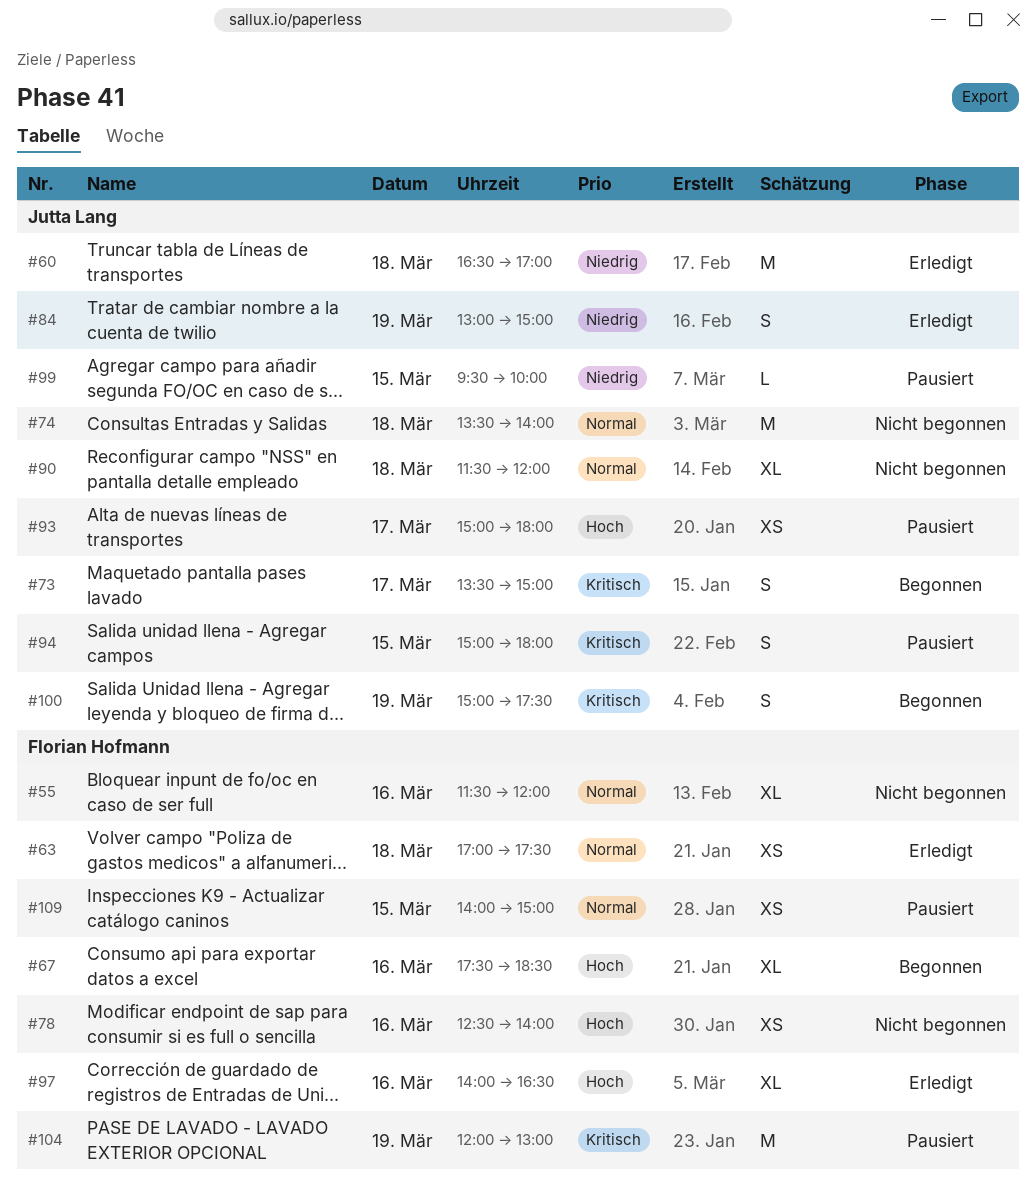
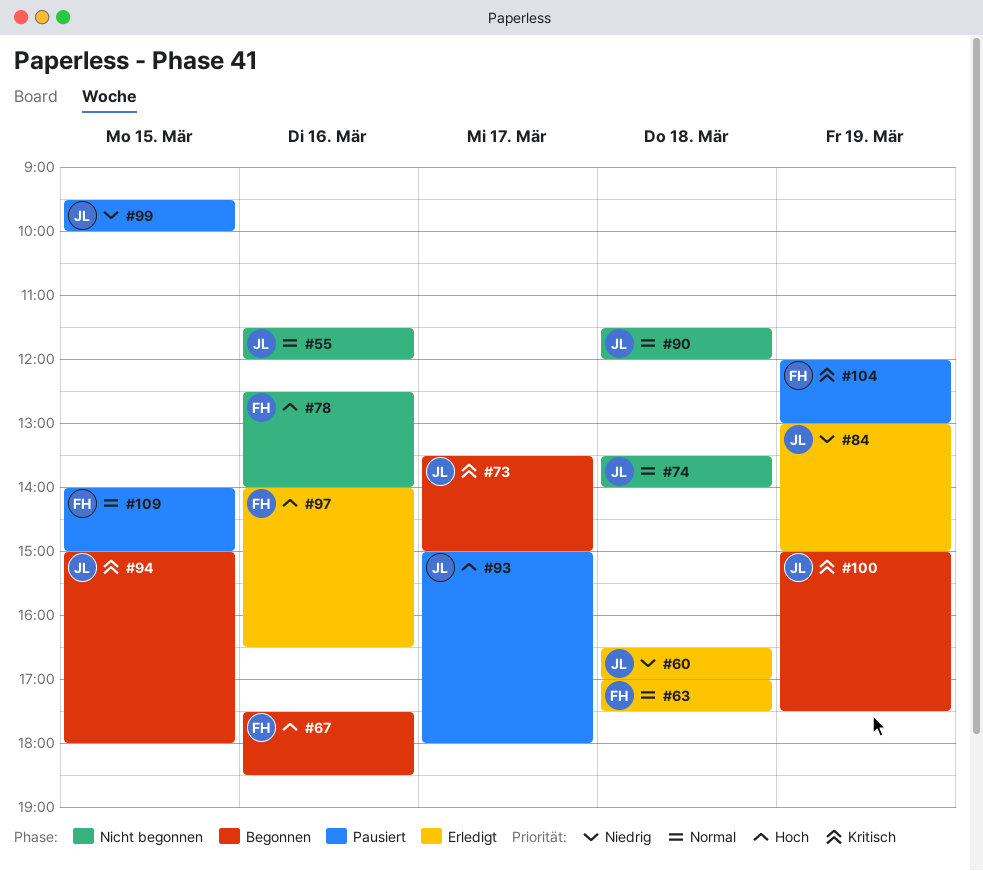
#55, owner: Florian Hofmann -> Jutta Lang
#94, status: Pausiert -> Begonnen

